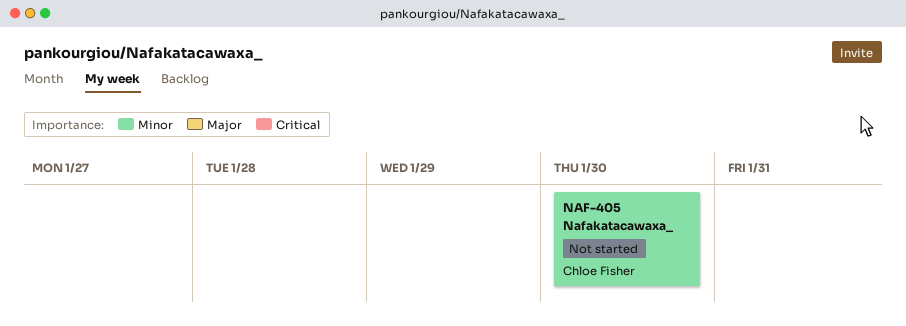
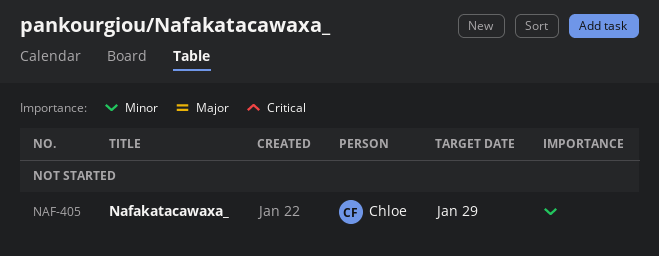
NAF-405, due: Jan 30 -> Jan 29

